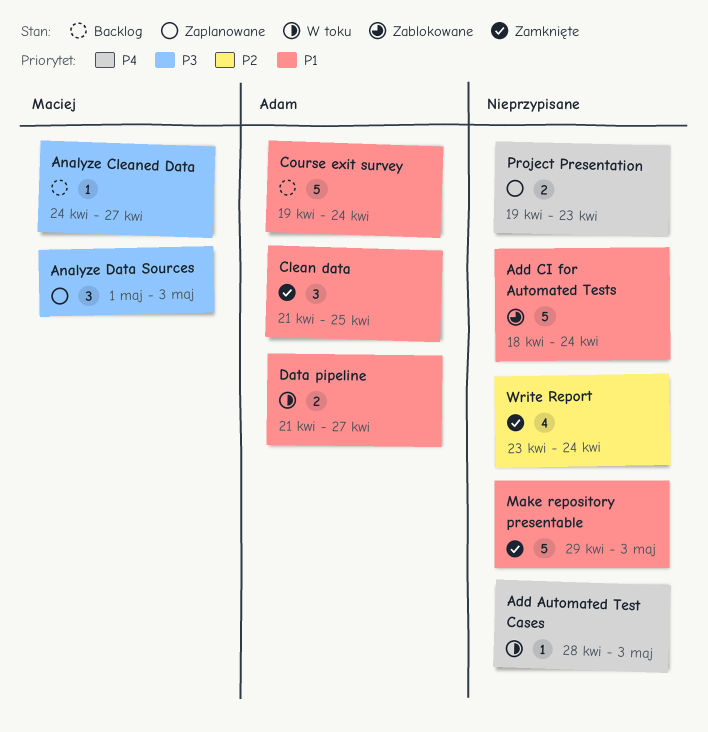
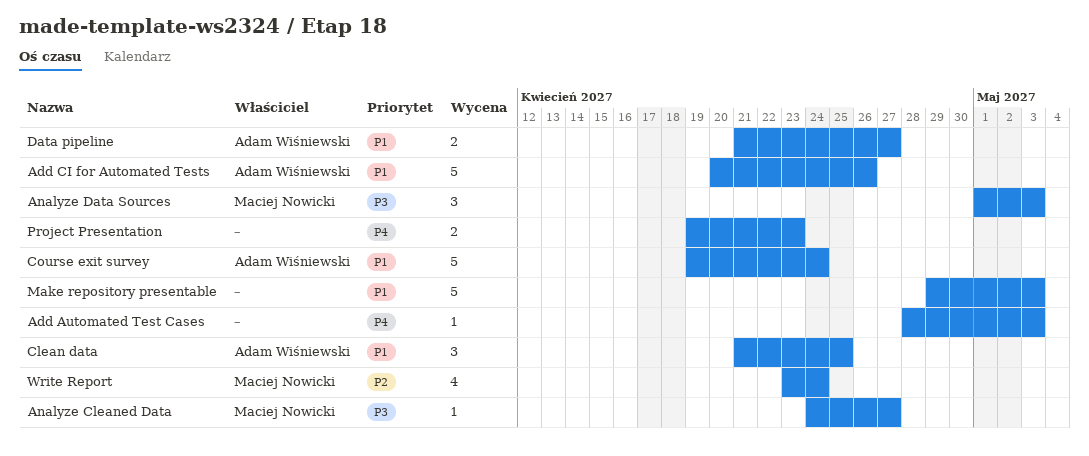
Add CI for Automated Tests, owner: none -> Adam Wiśniewski
Add CI for Automated Tests, start: Apr 18 -> Apr 20
Add CI for Automated Tests, due: Apr 24 -> Apr 26
Write Report, owner: none -> Maciej Nowicki

